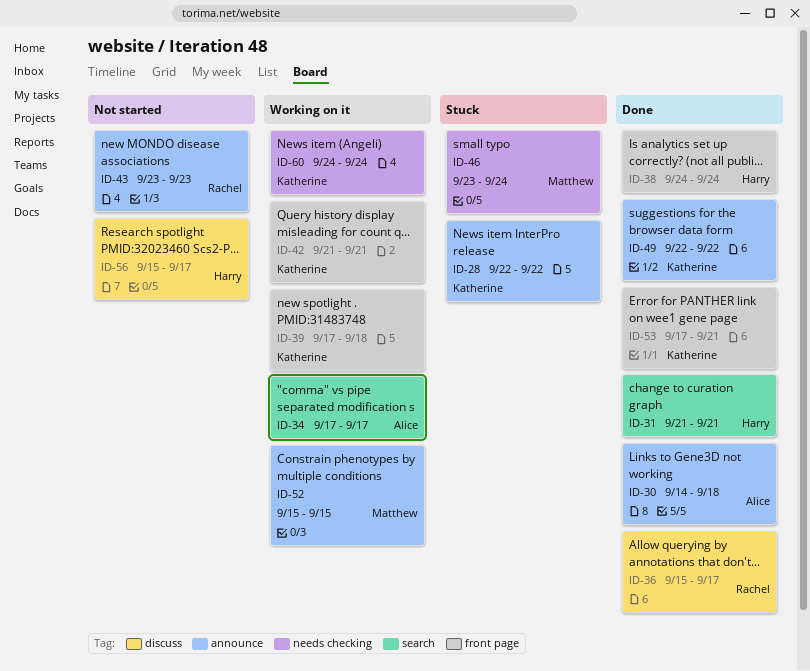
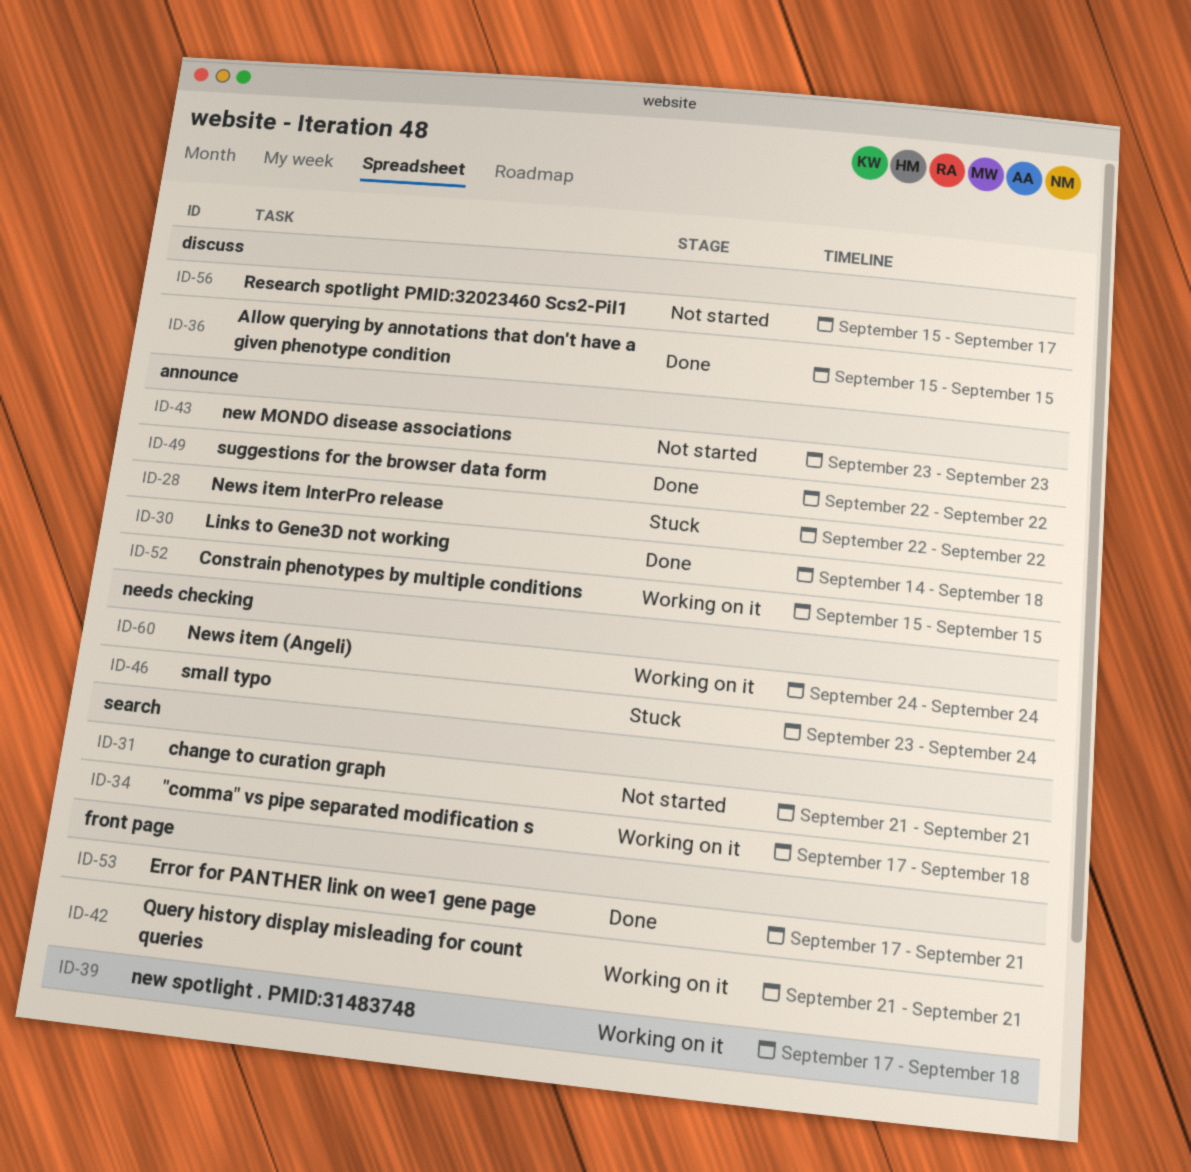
ID-31, status: Done -> Not started
ID-34, due: Sep 17 -> Sep 18
ID-36, due: Sep 17 -> Sep 15
ID-38: present -> none

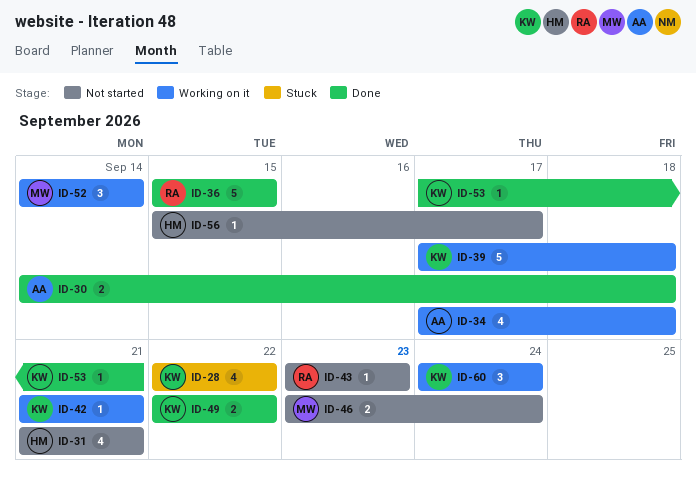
ID-46, status: Stuck -> Not started
ID-52, start: Sep 15 -> Sep 14
ID-52, due: Sep 15 -> Sep 14

